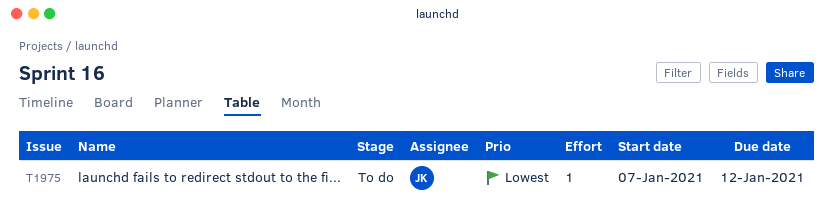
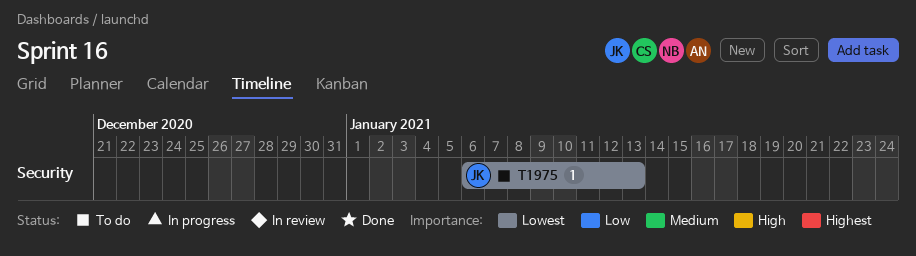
T1975, start: Jan 7 -> Jan 6
T1975, due: Jan 12 -> Jan 13

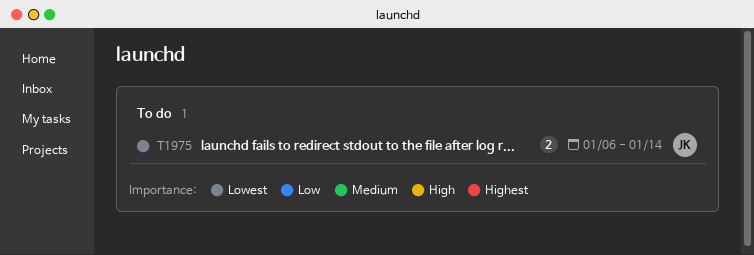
T1975, estimate: 1 -> 2
T1975, due: Jan 13 -> Jan 14

